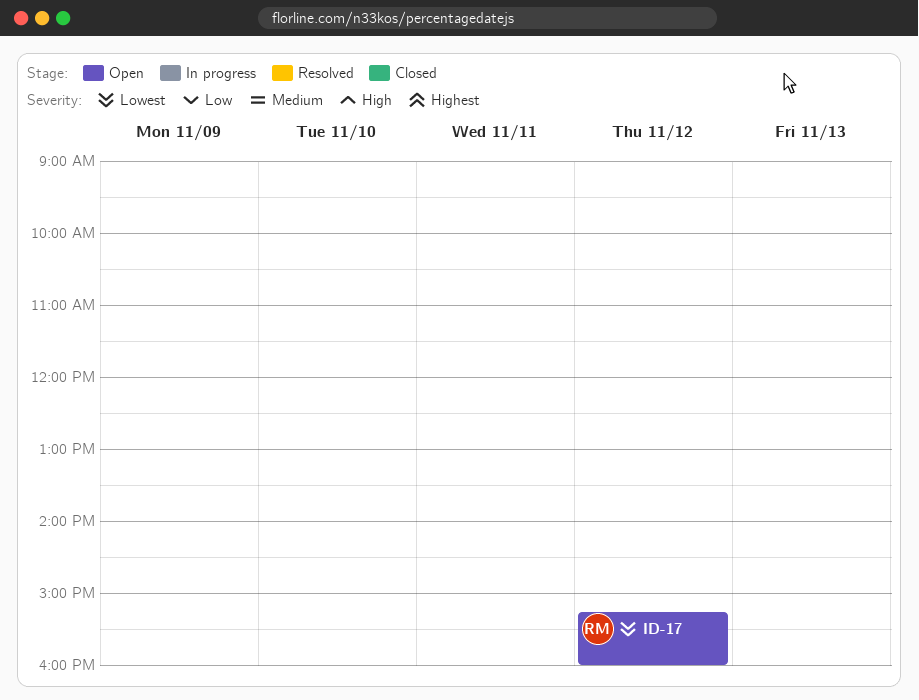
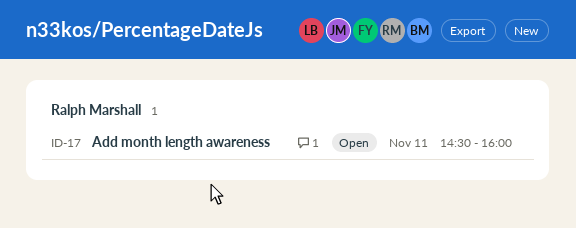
ID-17, day: Nov 12 -> Nov 11
ID-17, begins: 15:15 -> 14:30

